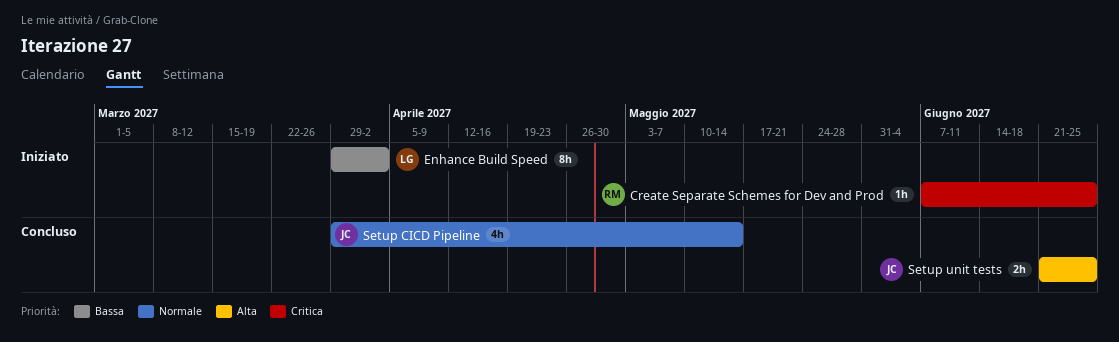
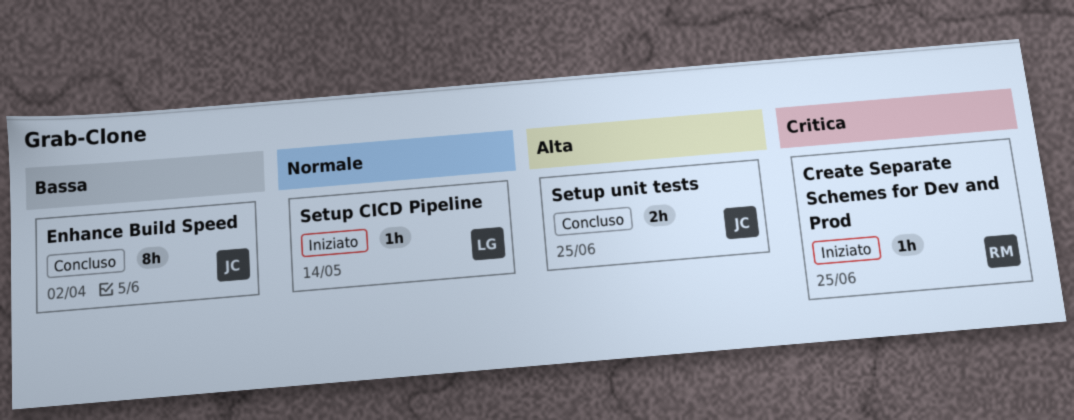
Enhance Build Speed, status: Iniziato -> Concluso
Enhance Build Speed, owner: LG -> JC
Setup CICD Pipeline, status: Concluso -> Iniziato
Setup CICD Pipeline, owner: JC -> LG
Setup CICD Pipeline, estimate: 4h -> 1h

